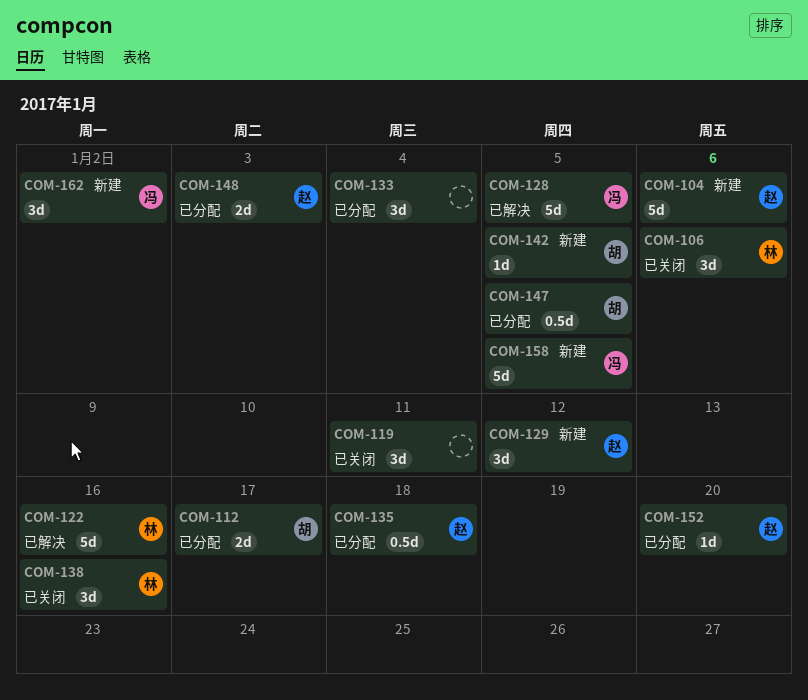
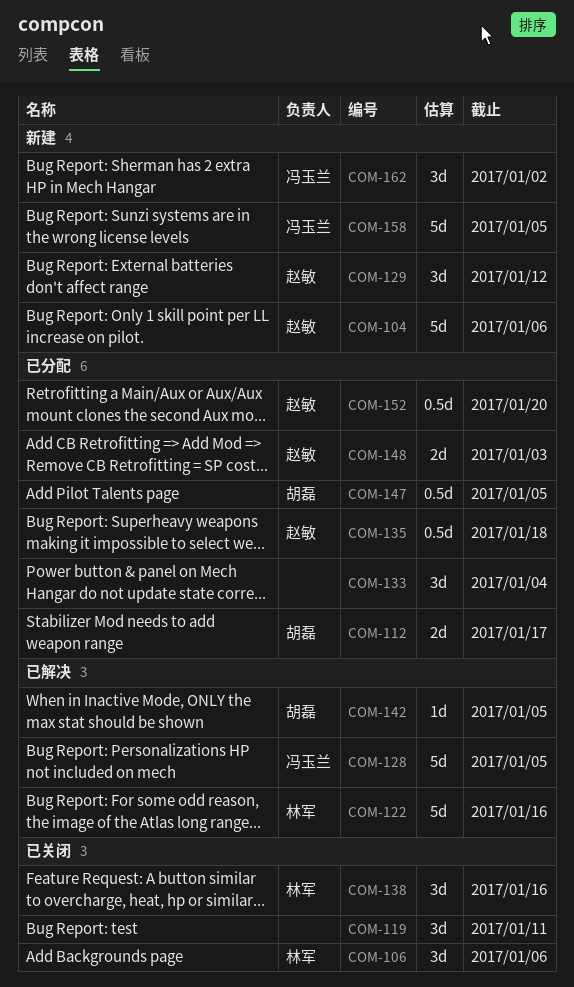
COM-142, status: 新建 -> 已解决
COM-152, estimate: 1d -> 0.5d

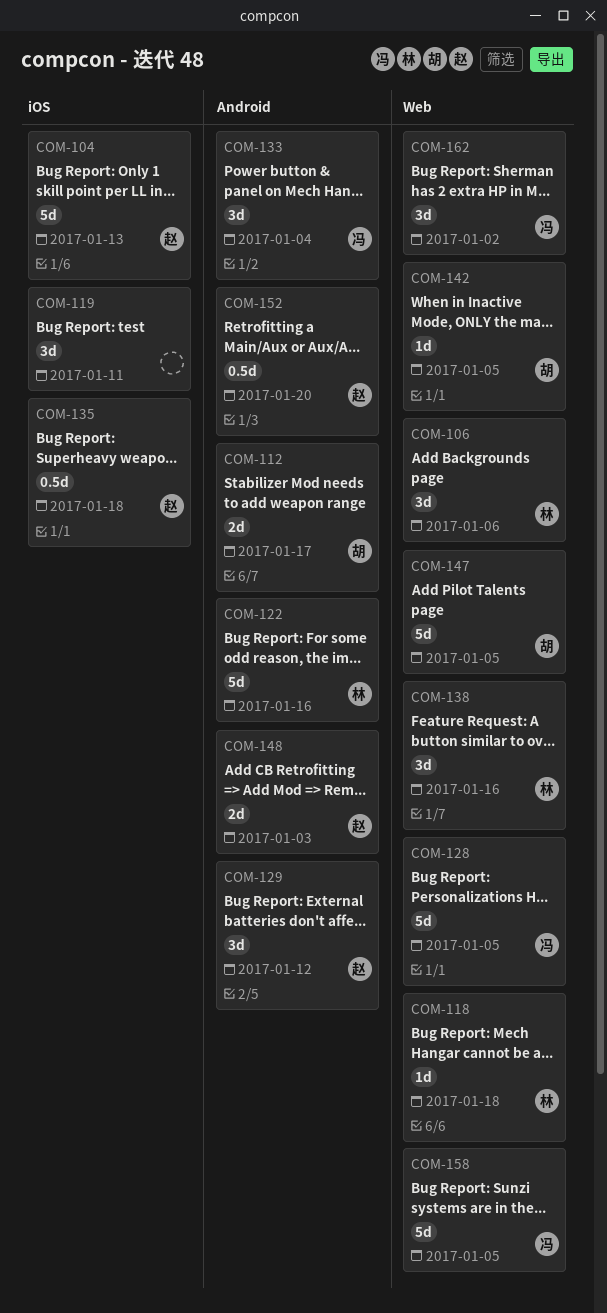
COM-104, due: Jan 6 -> Jan 13
COM-118: none -> present
COM-133, owner: none -> 冯玉兰
COM-147, estimate: 0.5d -> 5d

